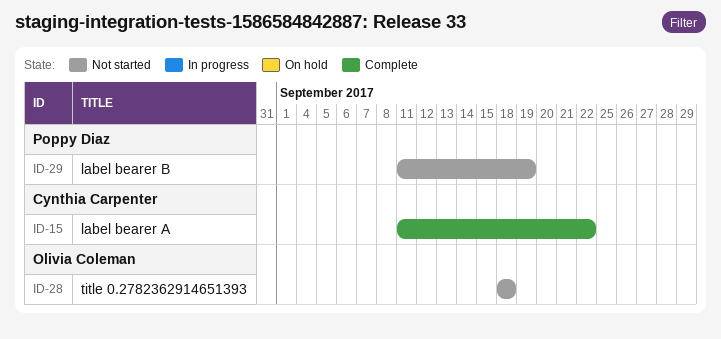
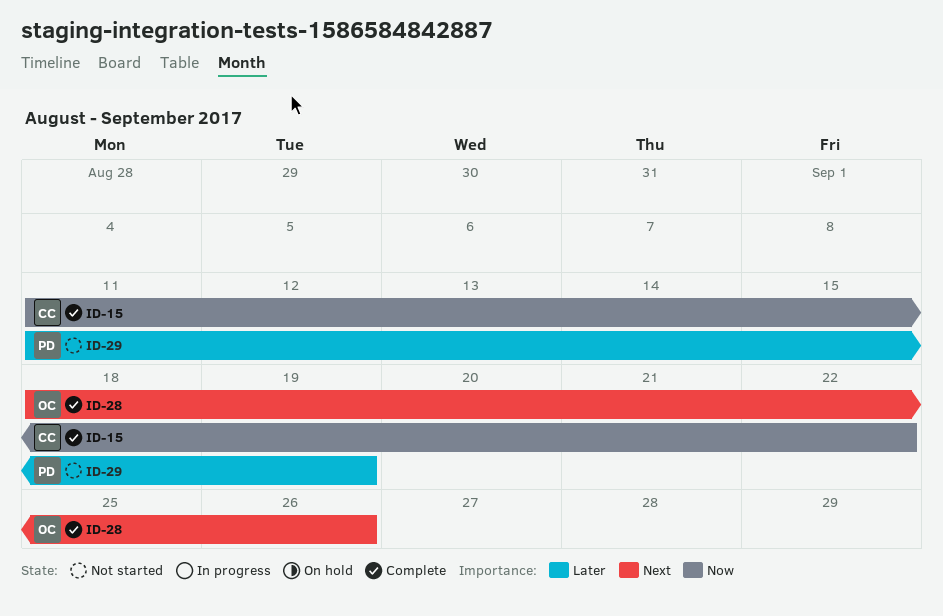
ID-28, status: Not started -> Complete
ID-28, due: Sep 18 -> Sep 26

